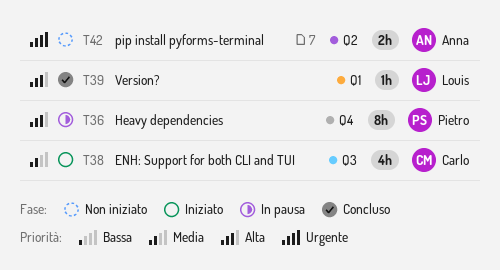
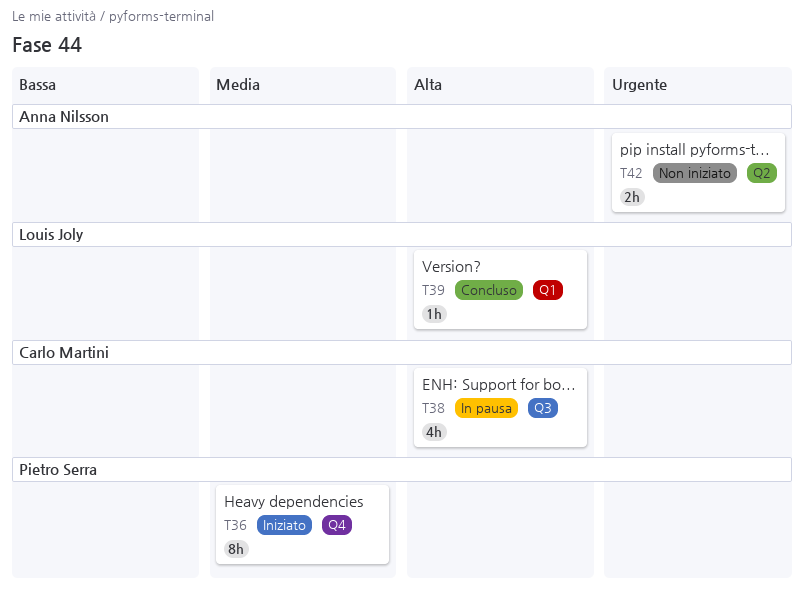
T36, status: In pausa -> Iniziato
T36, priority: Alta -> Media
T38, status: Iniziato -> In pausa
T38, priority: Media -> Alta

